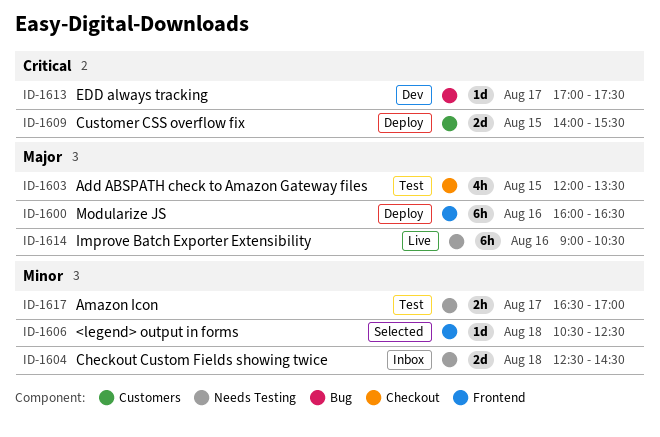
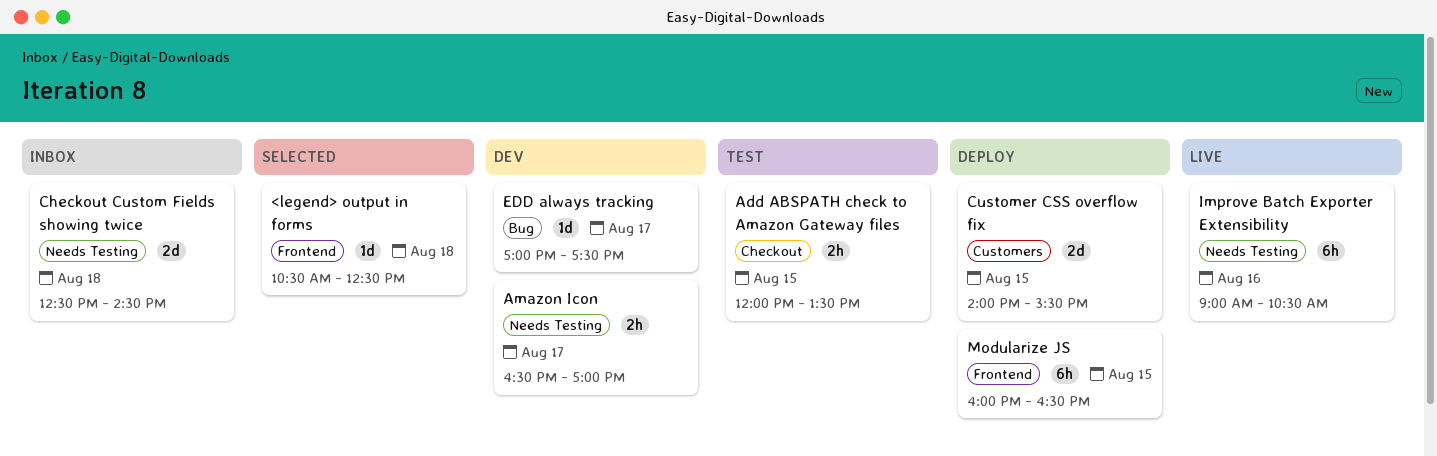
Add ABSPATH check to Amazon Gateway files, estimate: 4h -> 2h
Amazon Icon, status: Test -> Dev
Modularize JS, day: Aug 16 -> Aug 15

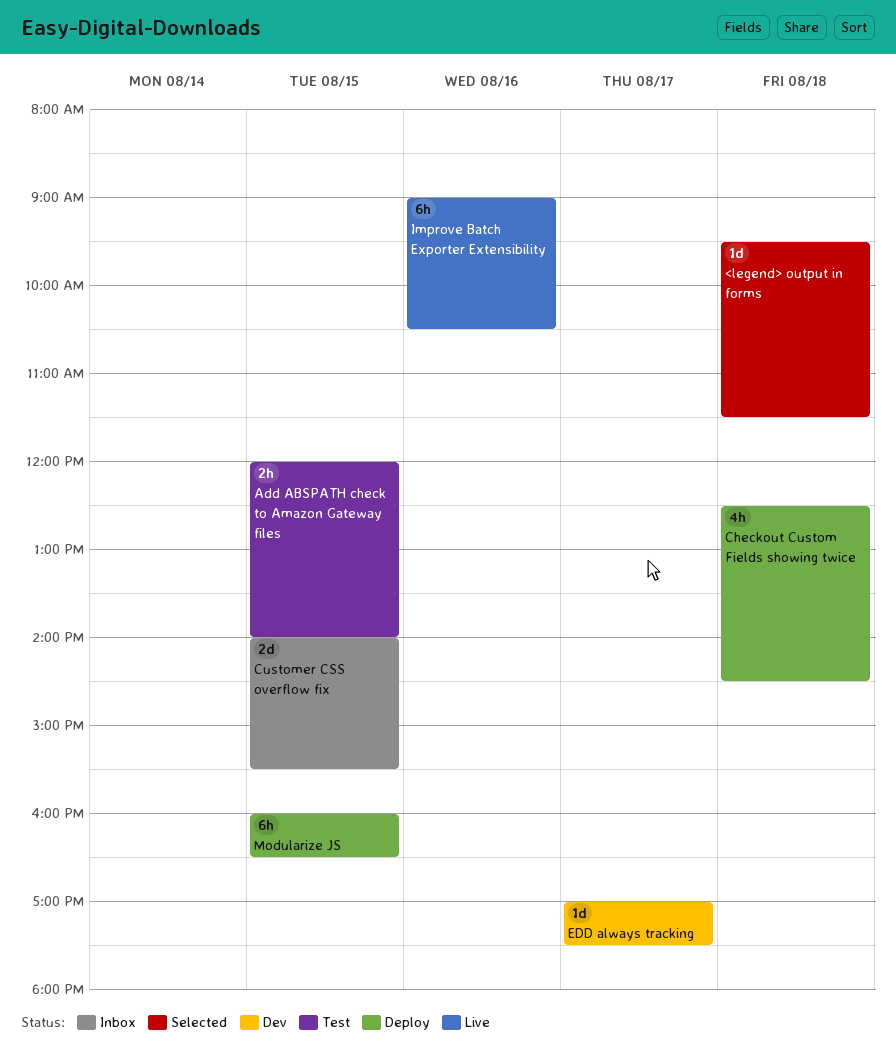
<legend> output in forms, begins: 10:30 -> 09:30
<legend> output in forms, ends: 12:30 -> 11:30
Add ABSPATH check to Amazon Gateway files, ends: 13:30 -> 14:00
Amazon Icon: present -> none
Checkout Custom Fields showing twice, status: Inbox -> Deploy
Checkout Custom Fields showing twice, estimate: 2d -> 4h
Customer CSS overflow fix, status: Deploy -> Inbox

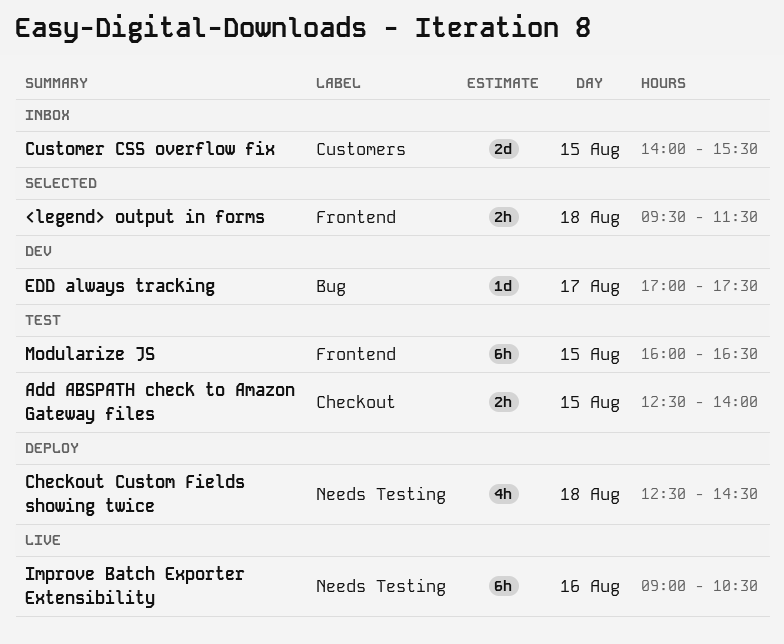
<legend> output in forms, estimate: 1d -> 2h
Add ABSPATH check to Amazon Gateway files, begins: 12:00 -> 12:30
Modularize JS, status: Deploy -> Test

